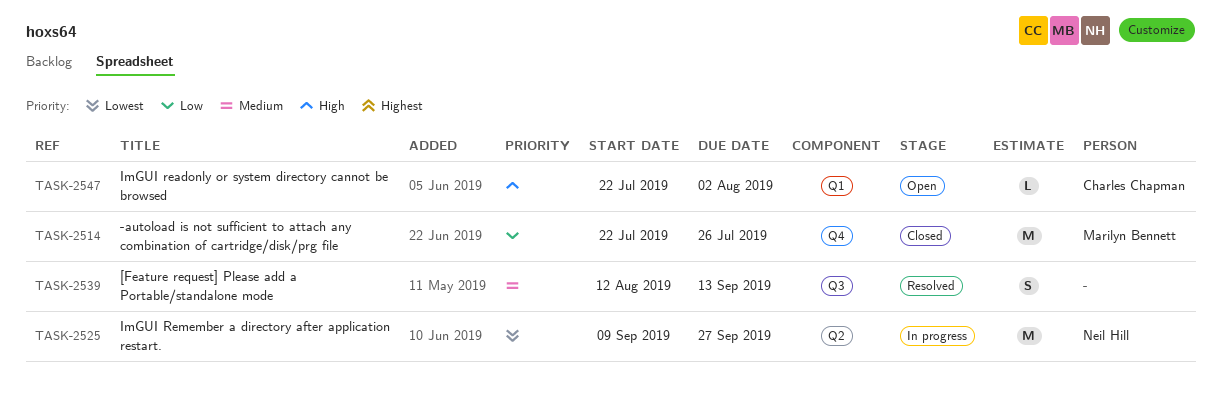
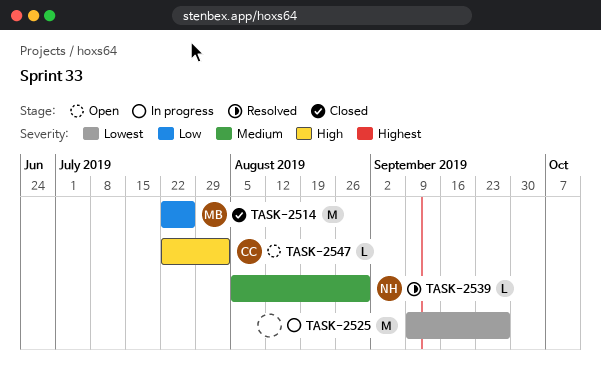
TASK-2525, owner: Neil Hill -> none
TASK-2539, owner: none -> Neil Hill
TASK-2539, estimate: S -> L
TASK-2539, start: Aug 12 -> Aug 5
TASK-2539, due: Sep 13 -> Aug 30

